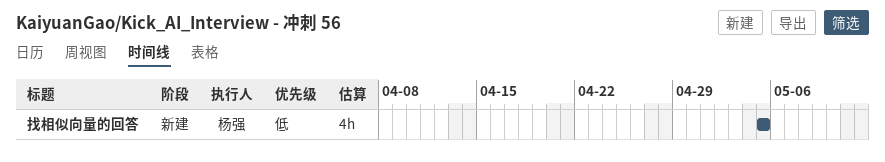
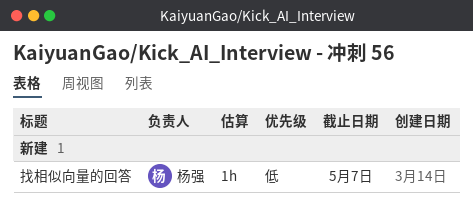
找相似向量的回答, estimate: 4h -> 1h
找相似向量的回答, due: May 5 -> May 7

